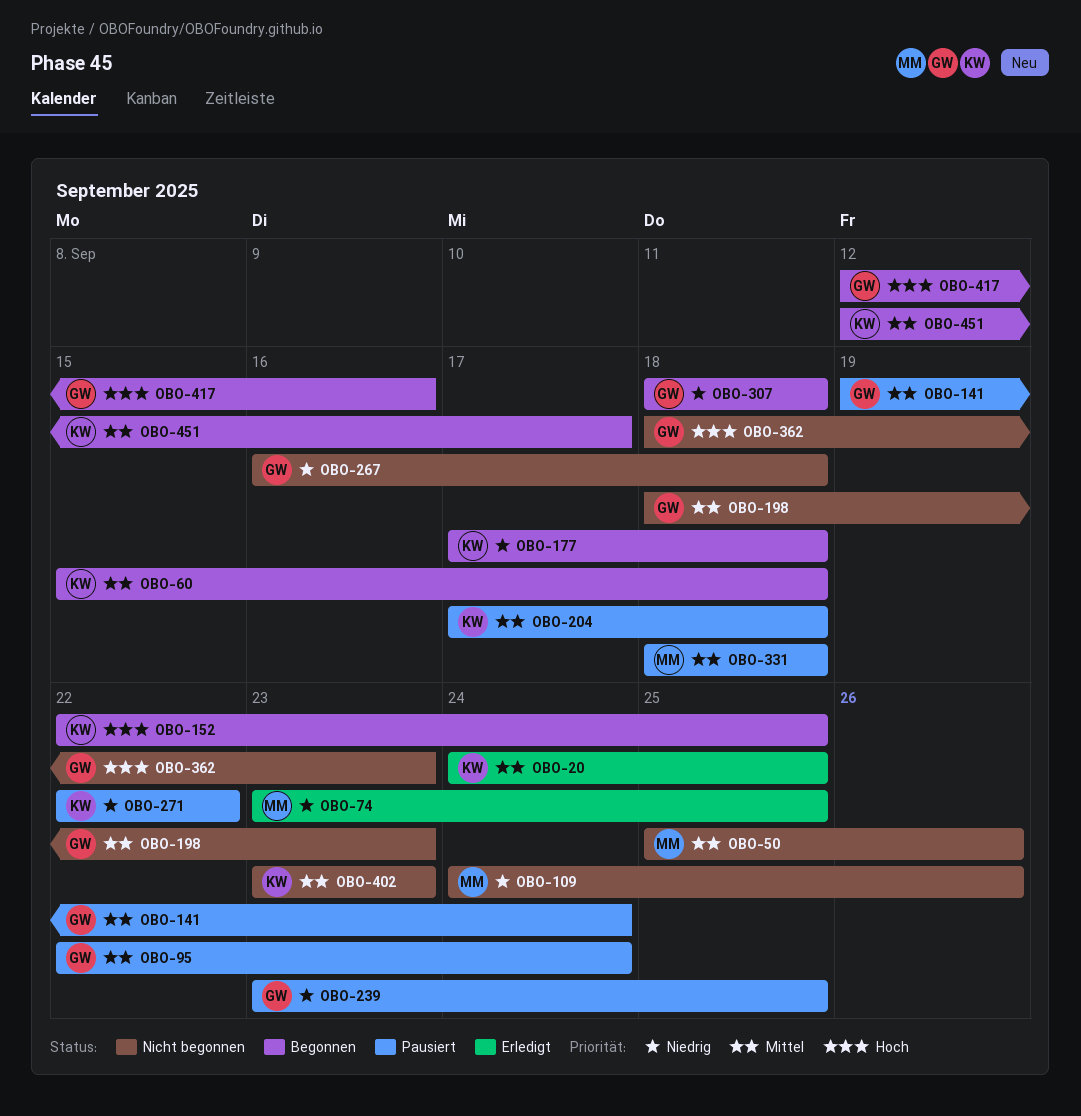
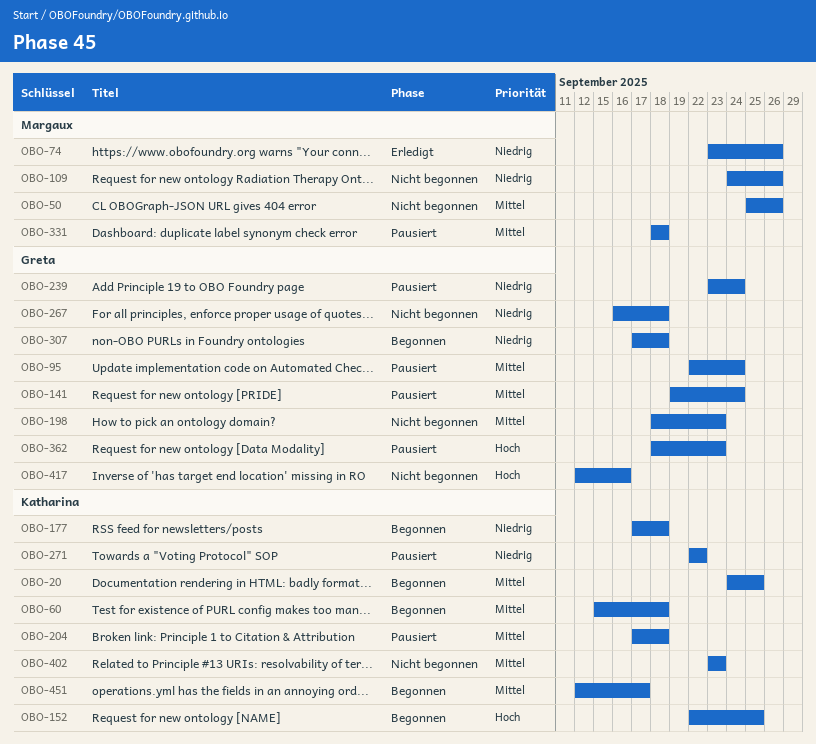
OBO-20, status: Erledigt -> Begonnen
OBO-74, due: Sep 25 -> Sep 26
OBO-239, due: Sep 25 -> Sep 24
OBO-307, start: Sep 18 -> Sep 17
OBO-362, status: Nicht begonnen -> Pausiert
OBO-417, status: Begonnen -> Nicht begonnen

